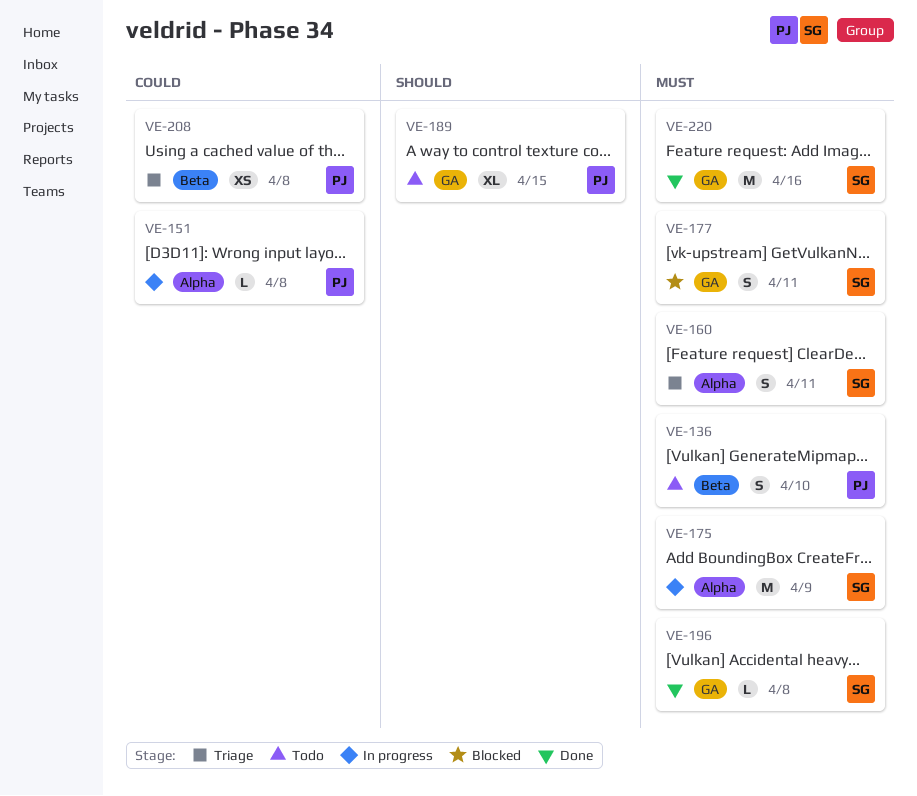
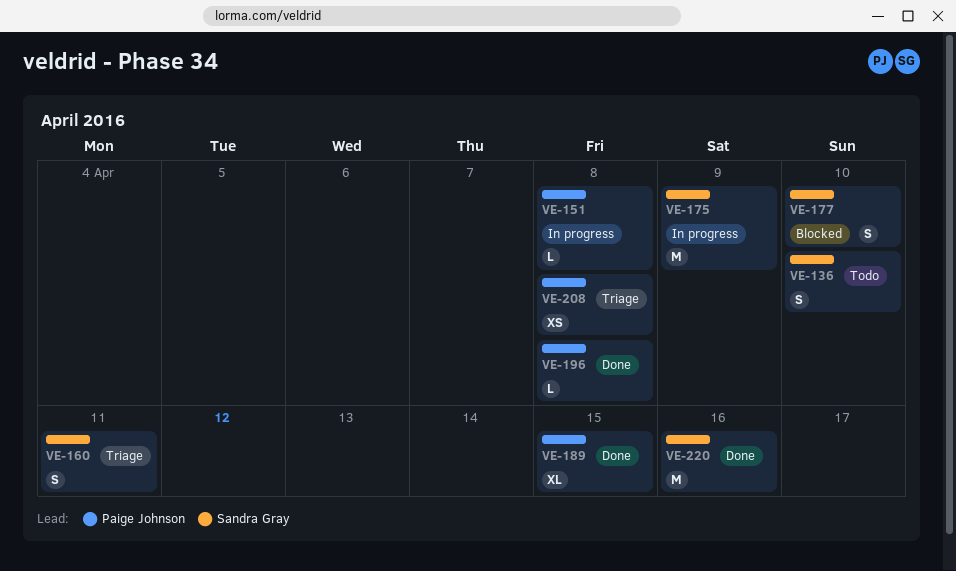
VE-136, owner: Paige Johnson -> Sandra Gray
VE-177, due: Apr 11 -> Apr 10
VE-189, status: Todo -> Done
VE-196, owner: Sandra Gray -> Paige Johnson

